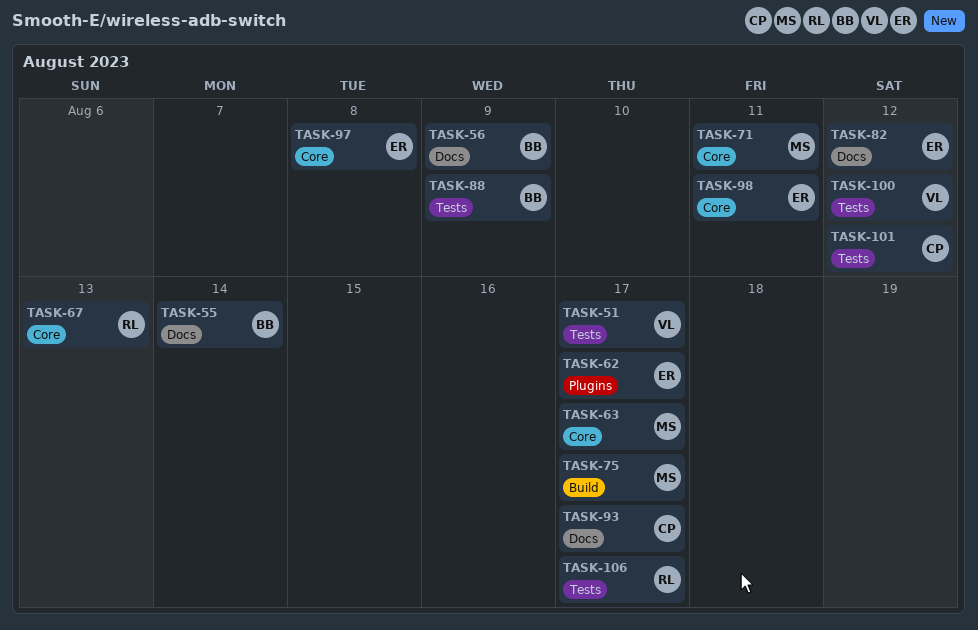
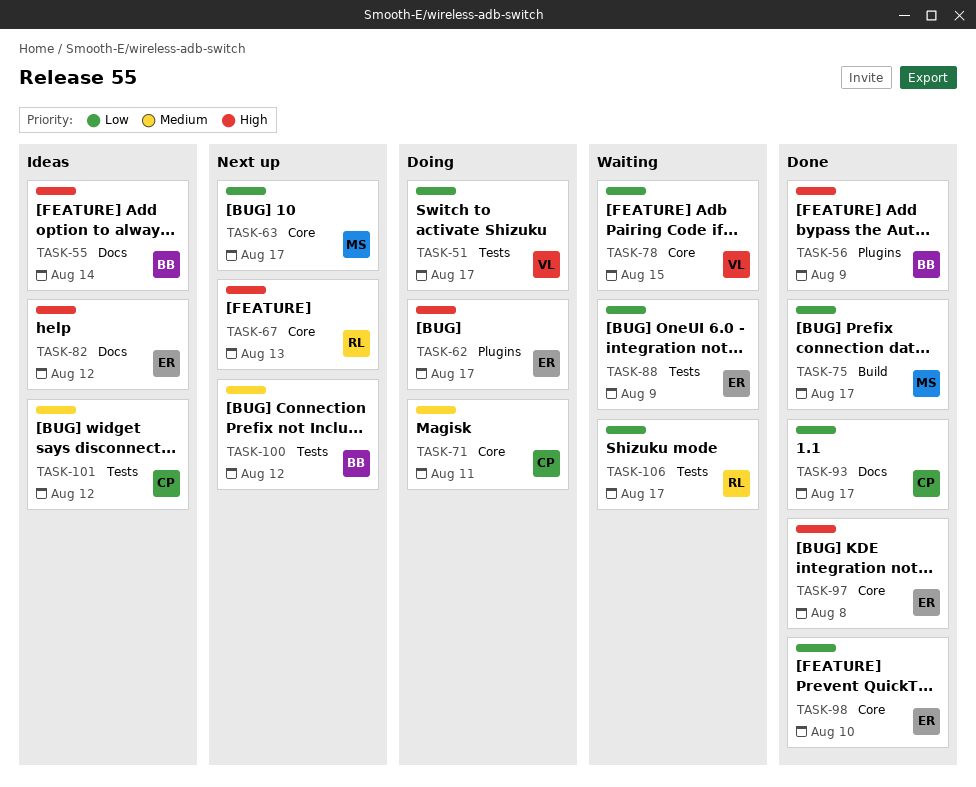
TASK-56, label: Docs -> Plugins
TASK-71, owner: MS -> CP
TASK-78: none -> present
TASK-88, owner: BB -> ER
TASK-98, due: Aug 11 -> Aug 10
TASK-100, owner: VL -> BB

